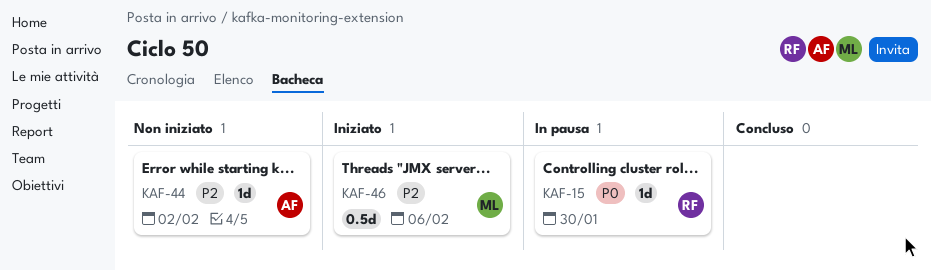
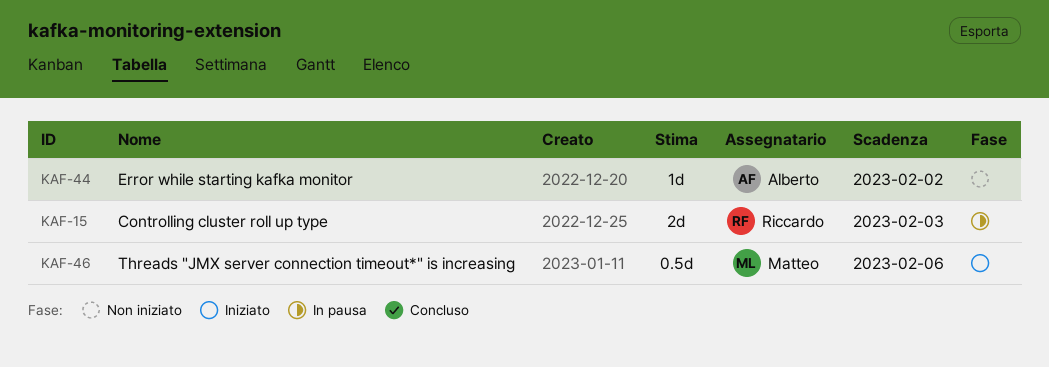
KAF-15, estimate: 1d -> 2d
KAF-15, due: Jan 30 -> Feb 3

